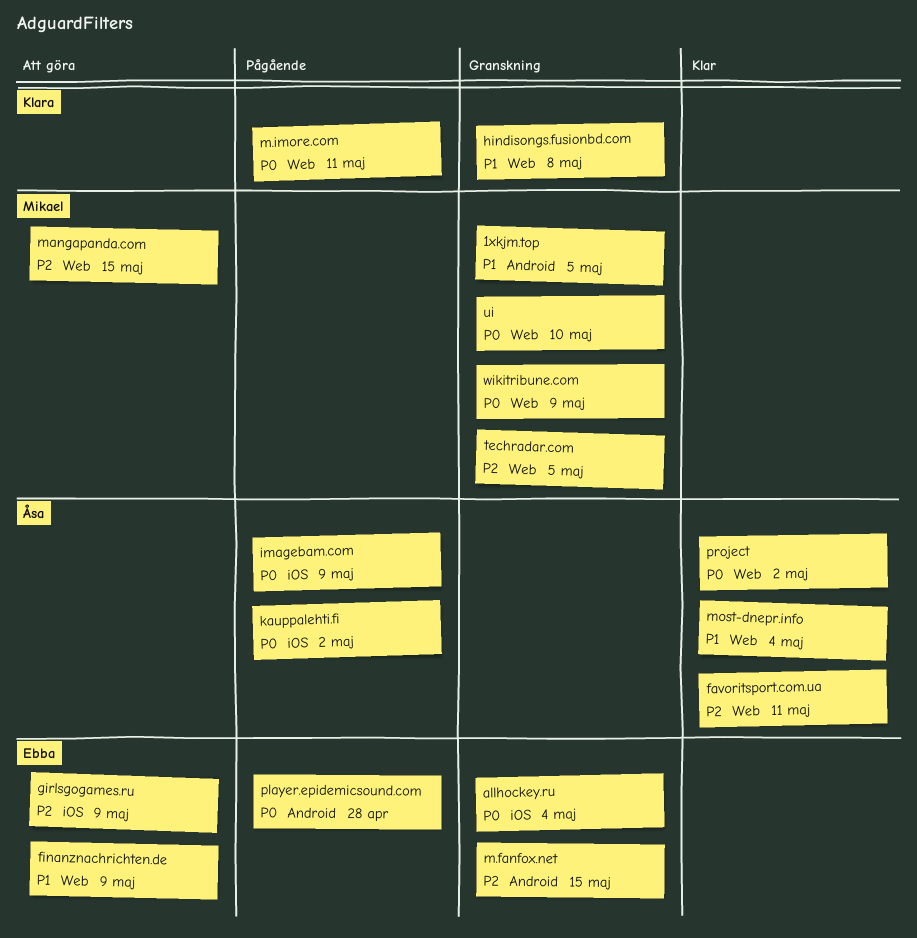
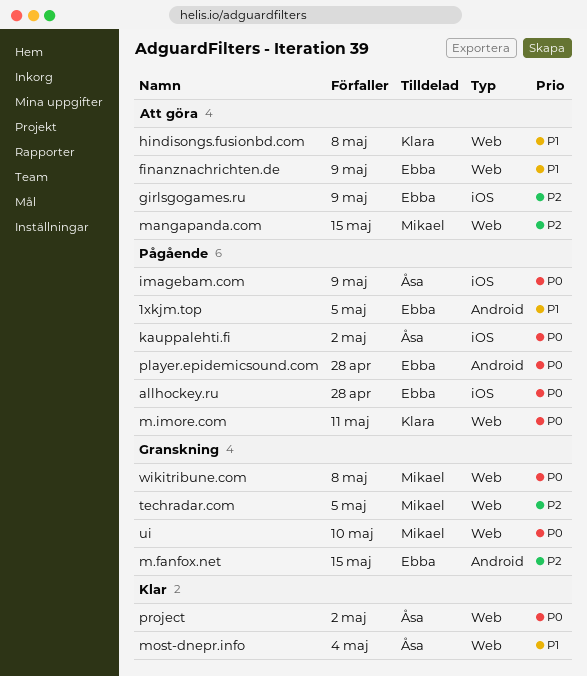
1xkjm.top, status: Granskning -> Pågående
1xkjm.top, owner: Mikael -> Ebba
allhockey.ru, status: Granskning -> Pågående
allhockey.ru, due: May 4 -> Apr 28
favoritsport.com.ua: present -> none
hindisongs.fusionbd.com, status: Granskning -> Att göra
wikitribune.com, due: May 9 -> May 8

